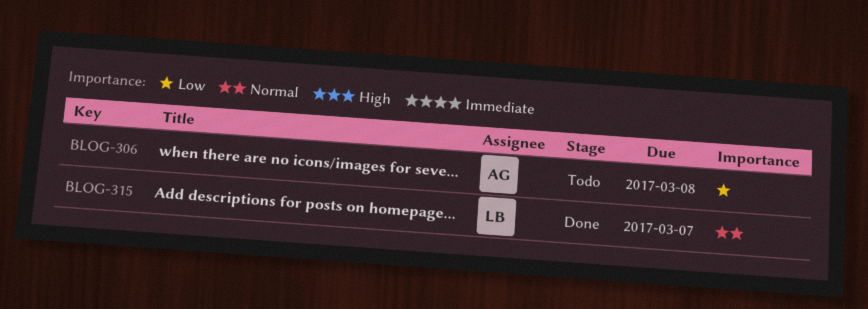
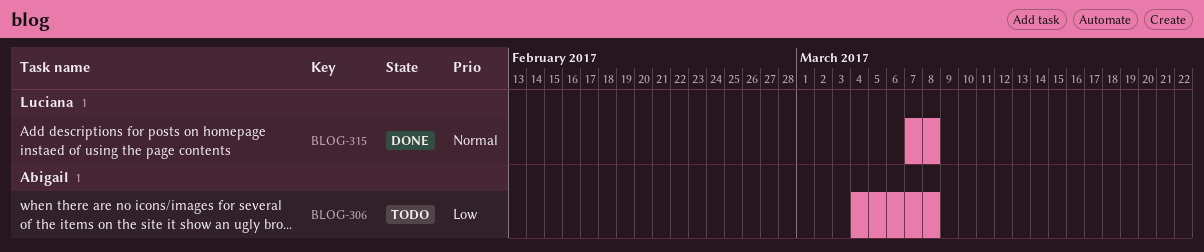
BLOG-315, due: Mar 7 -> Mar 8

